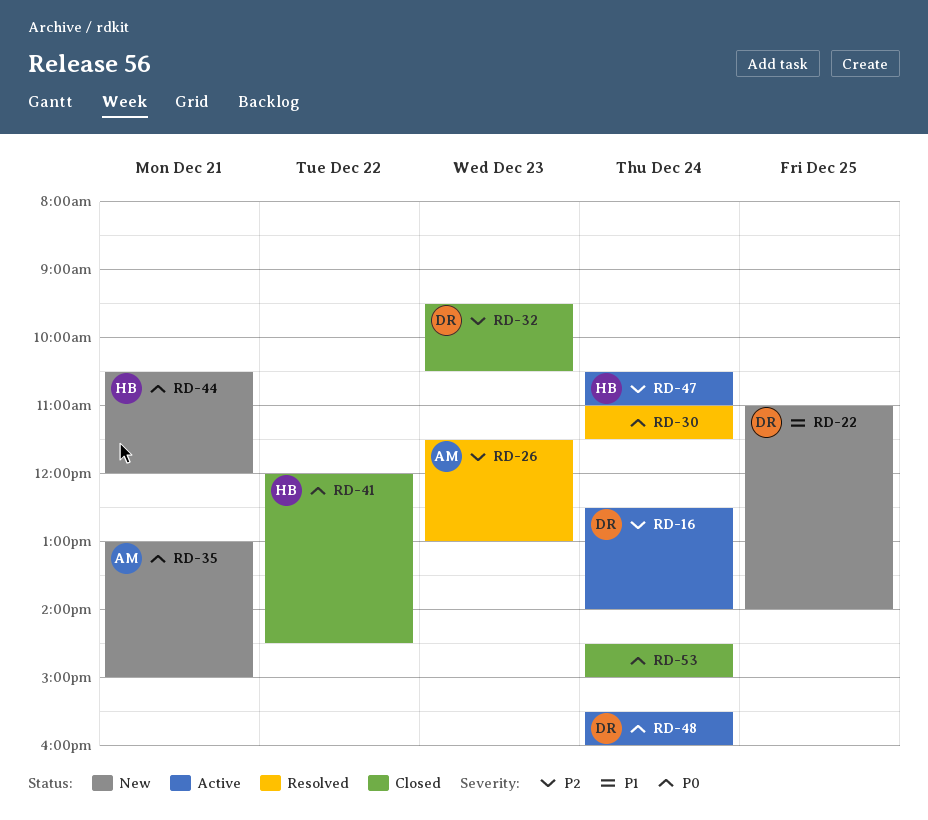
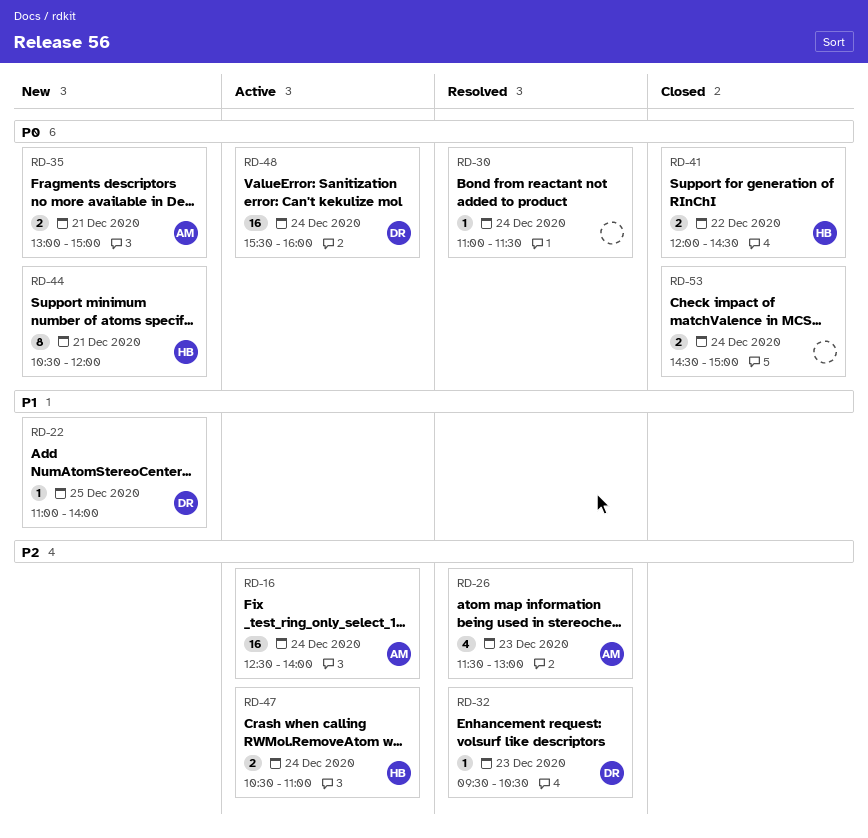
RD-16, owner: DR -> AM
RD-32, status: Closed -> Resolved

